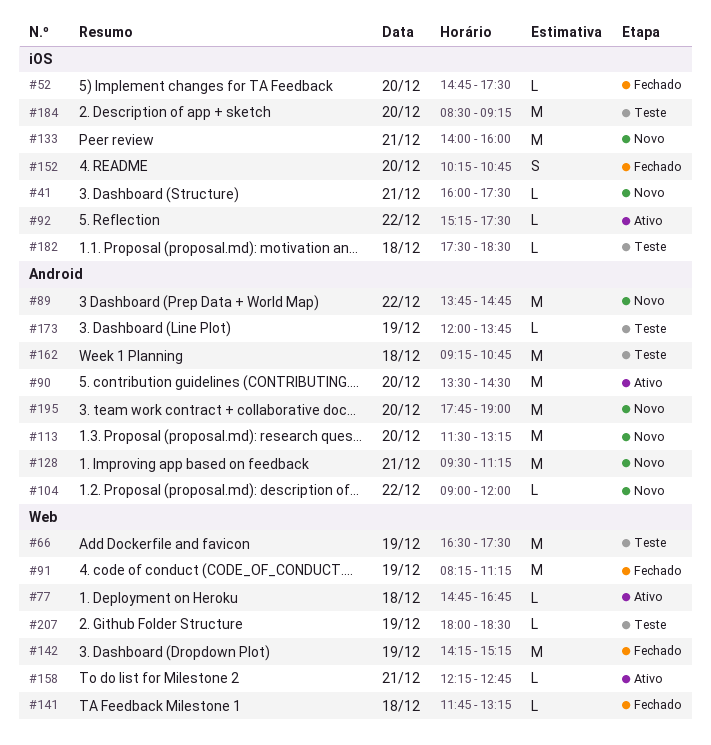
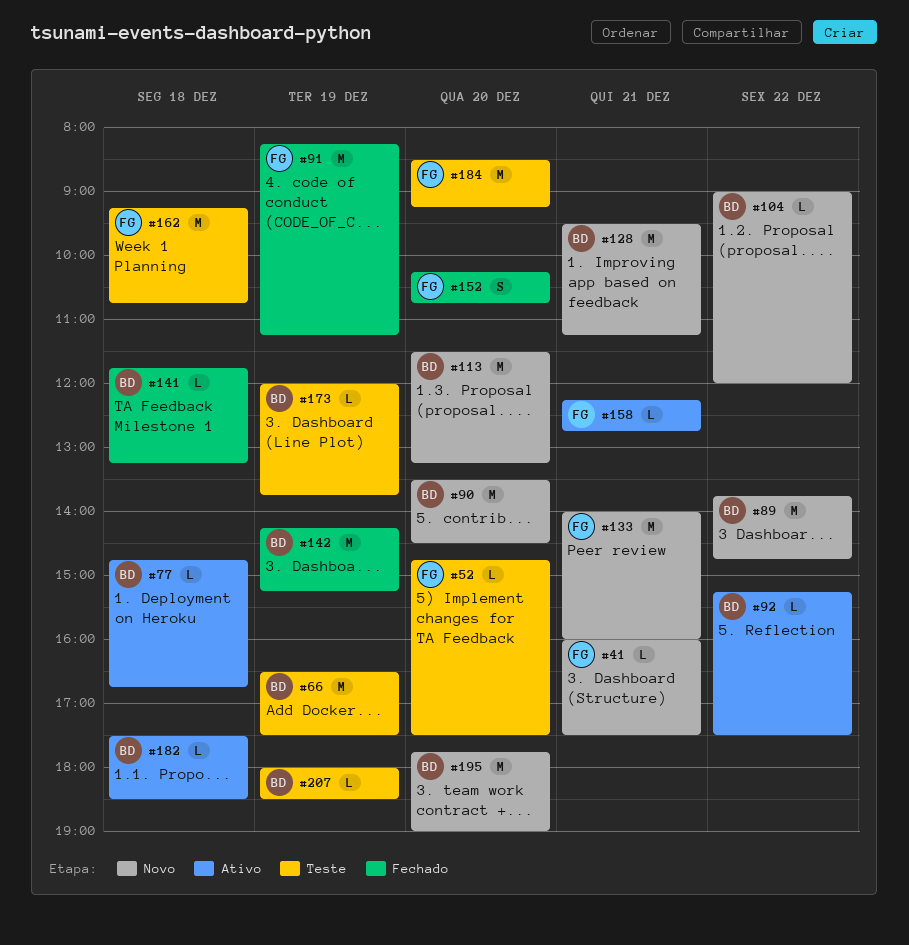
#52, status: Fechado -> Teste
#90, status: Ativo -> Novo
#182, status: Teste -> Ativo

